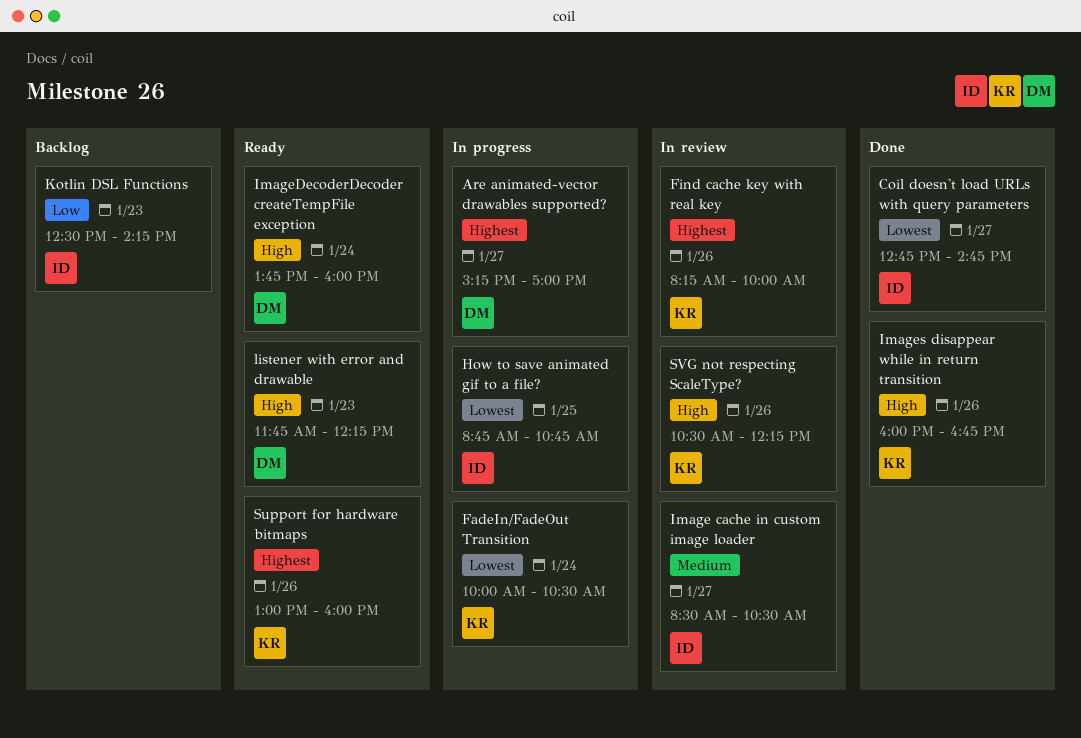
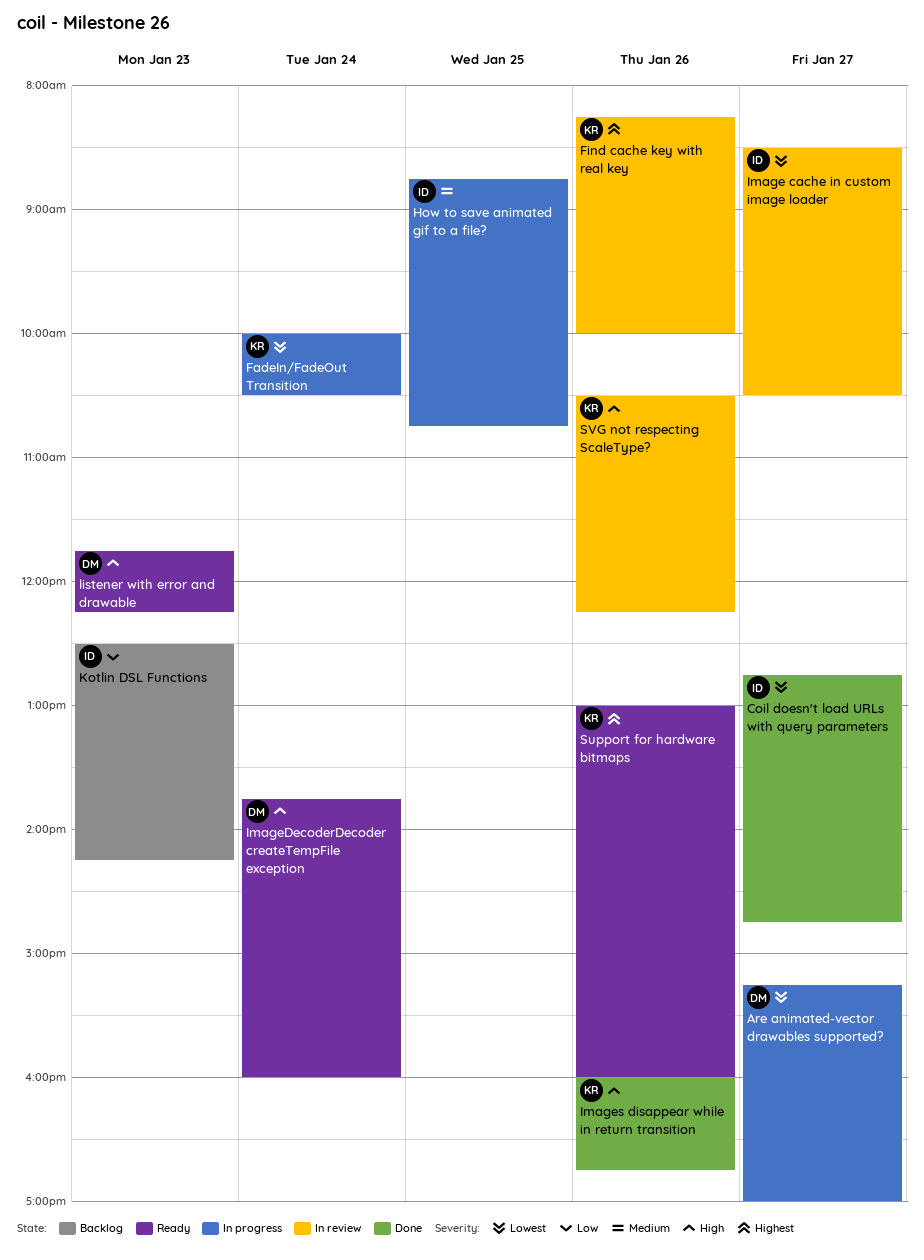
Are animated-vector drawables supported?, priority: Highest -> Lowest
How to save animated gif to a file?, priority: Lowest -> Medium
Image cache in custom image loader, priority: Medium -> Lowest

